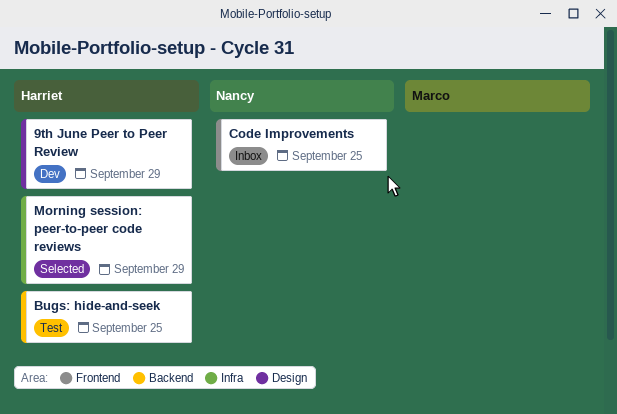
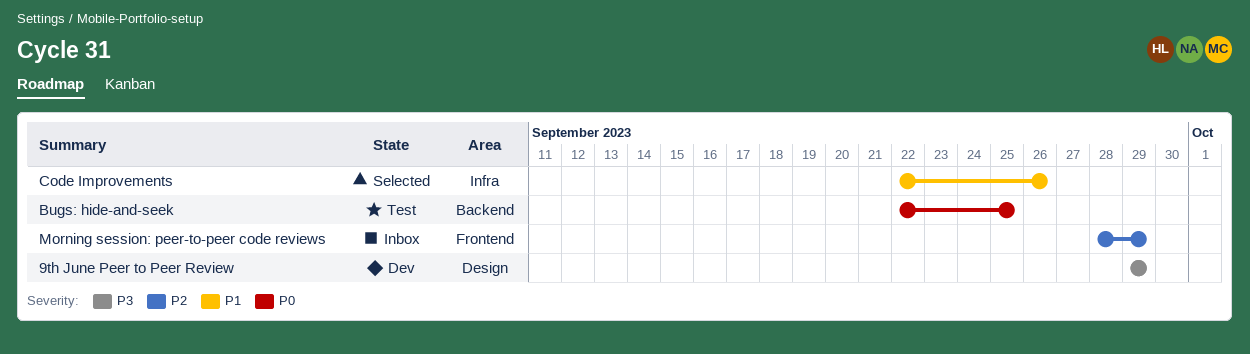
Code Improvements, status: Inbox -> Selected
Code Improvements, label: Frontend -> Infra
Code Improvements, due: Sep 25 -> Sep 26
Morning session: peer-to-peer code reviews, status: Selected -> Inbox
Morning session: peer-to-peer code reviews, label: Infra -> Frontend

